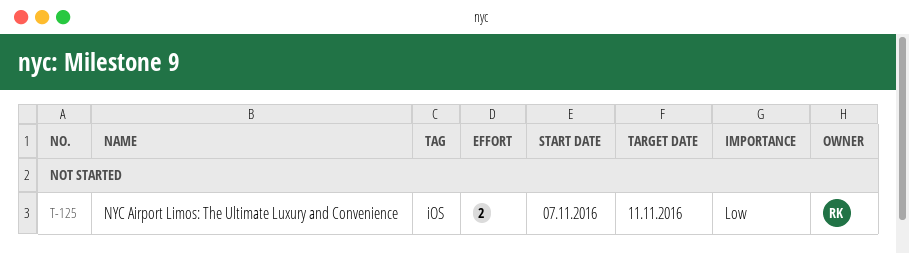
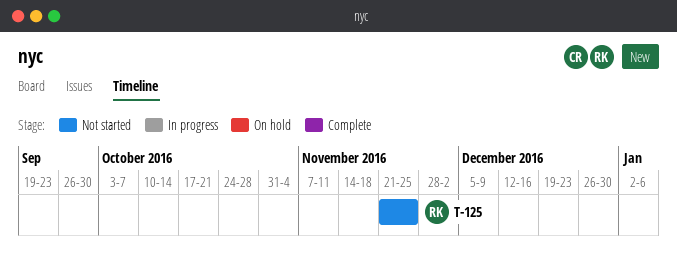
T-125, start: Nov 7 -> Nov 21
T-125, due: Nov 11 -> Nov 25

